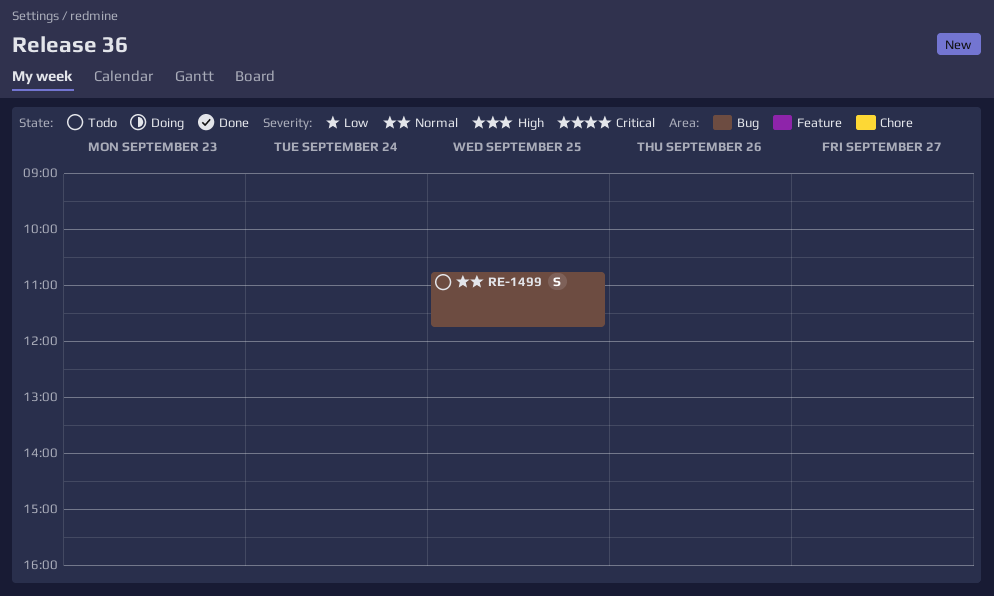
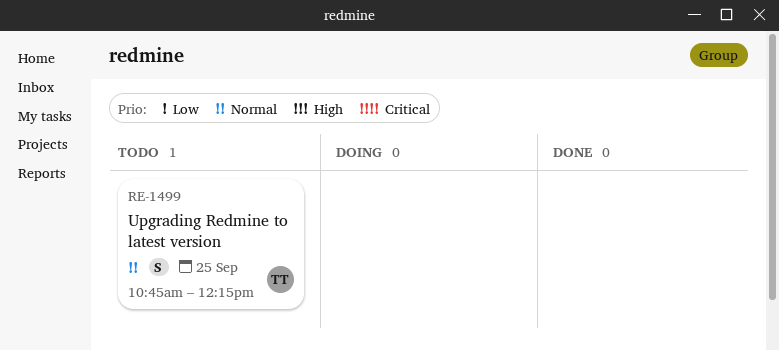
RE-1499, ends: 11:45 -> 12:15

